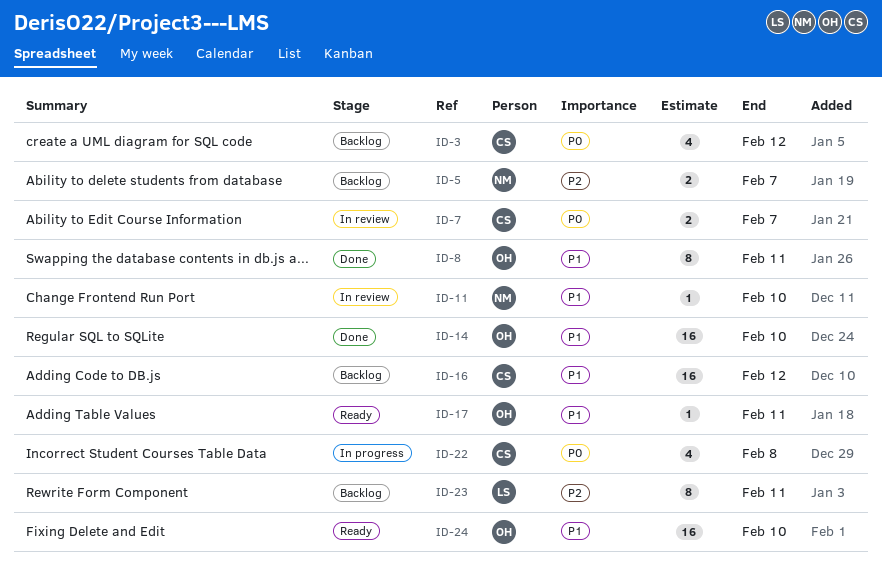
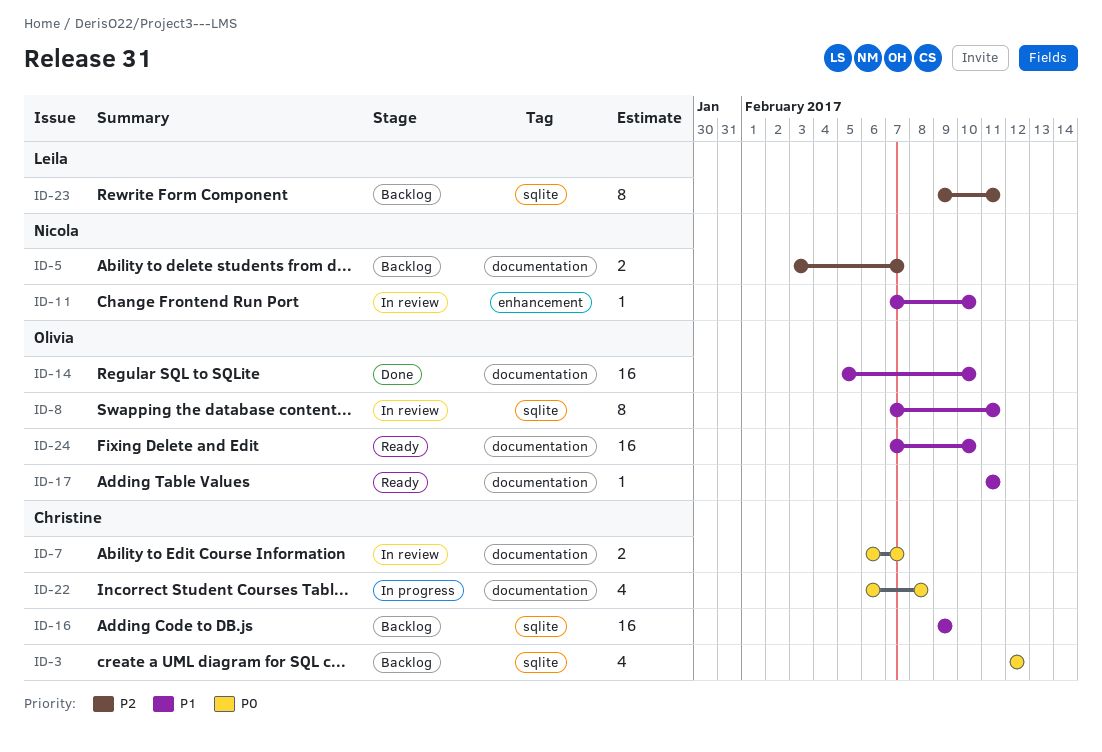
ID-8, status: Done -> In review
ID-16, due: Feb 12 -> Feb 9

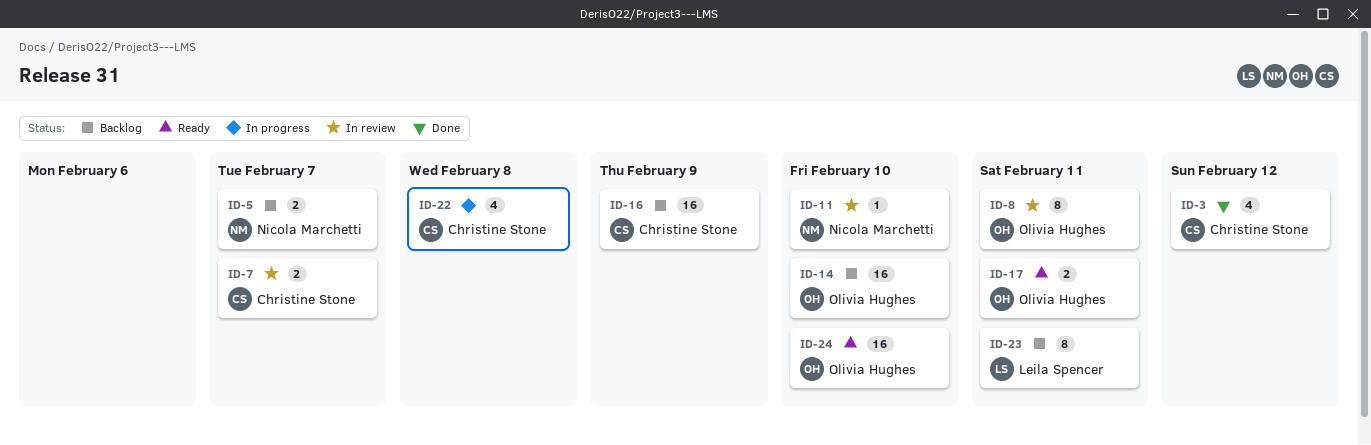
ID-3, status: Backlog -> Done
ID-14, status: Done -> Backlog
ID-17, estimate: 1 -> 2

